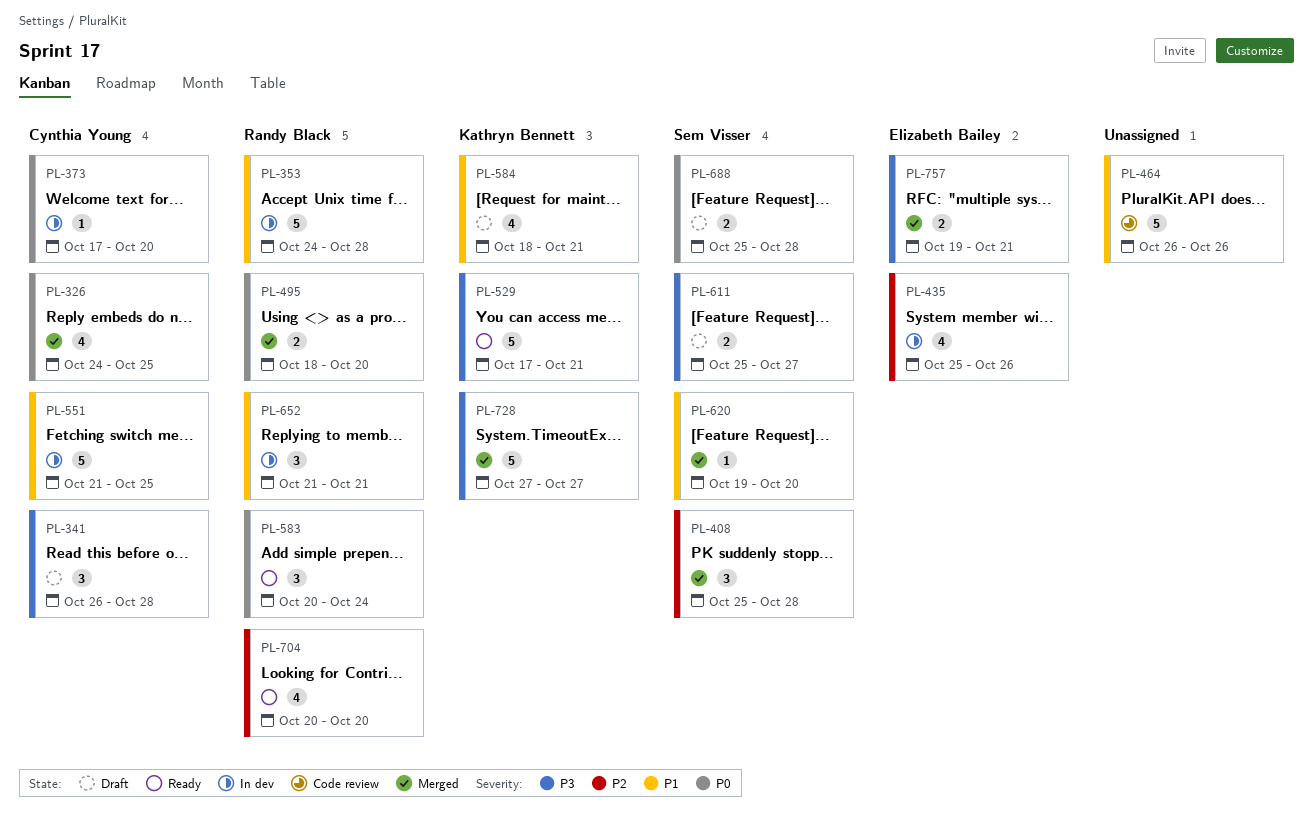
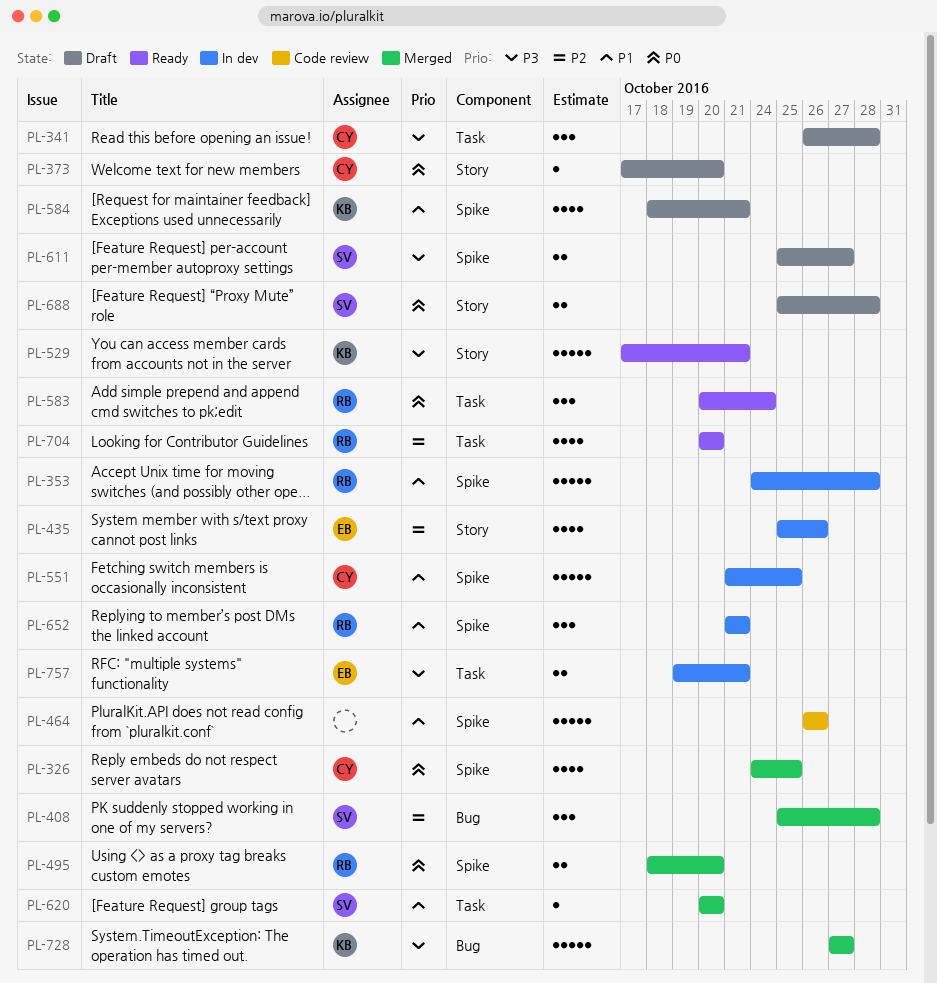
PL-373, status: In dev -> Draft
PL-620, start: Oct 19 -> Oct 20
PL-757, status: Merged -> In dev

